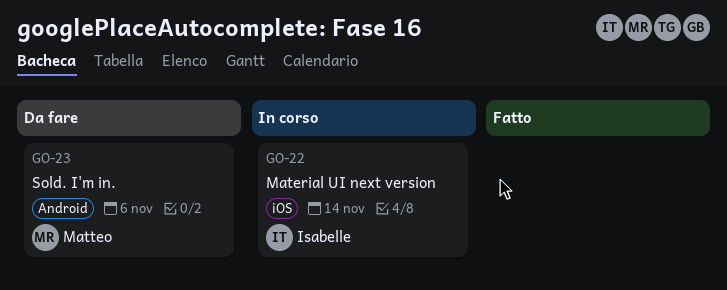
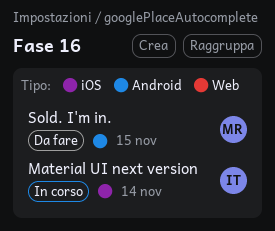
Sold. I'm in., due: Nov 6 -> Nov 15

